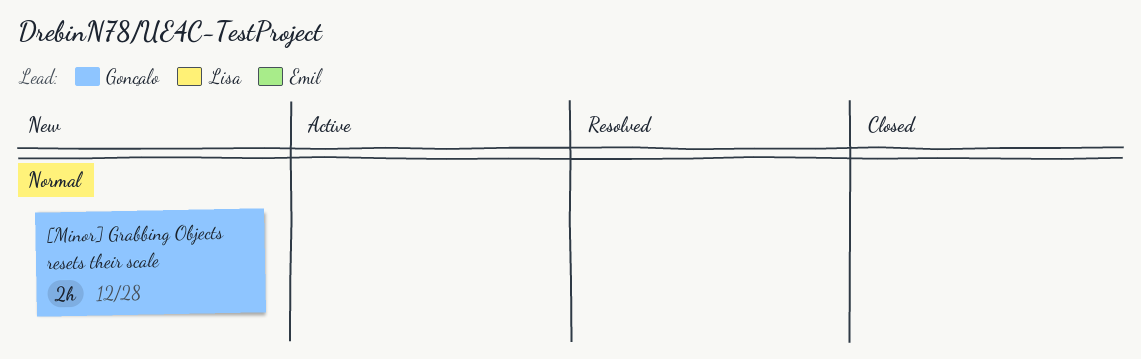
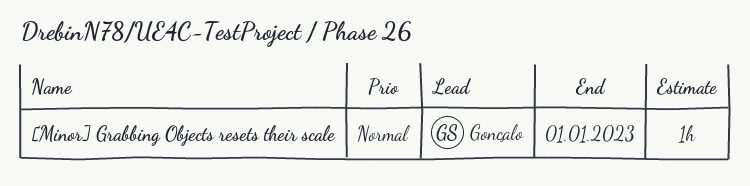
[Minor] Grabbing Objects resets their scale, estimate: 2h -> 1h
[Minor] Grabbing Objects resets their scale, due: Dec 28 -> Jan 1

